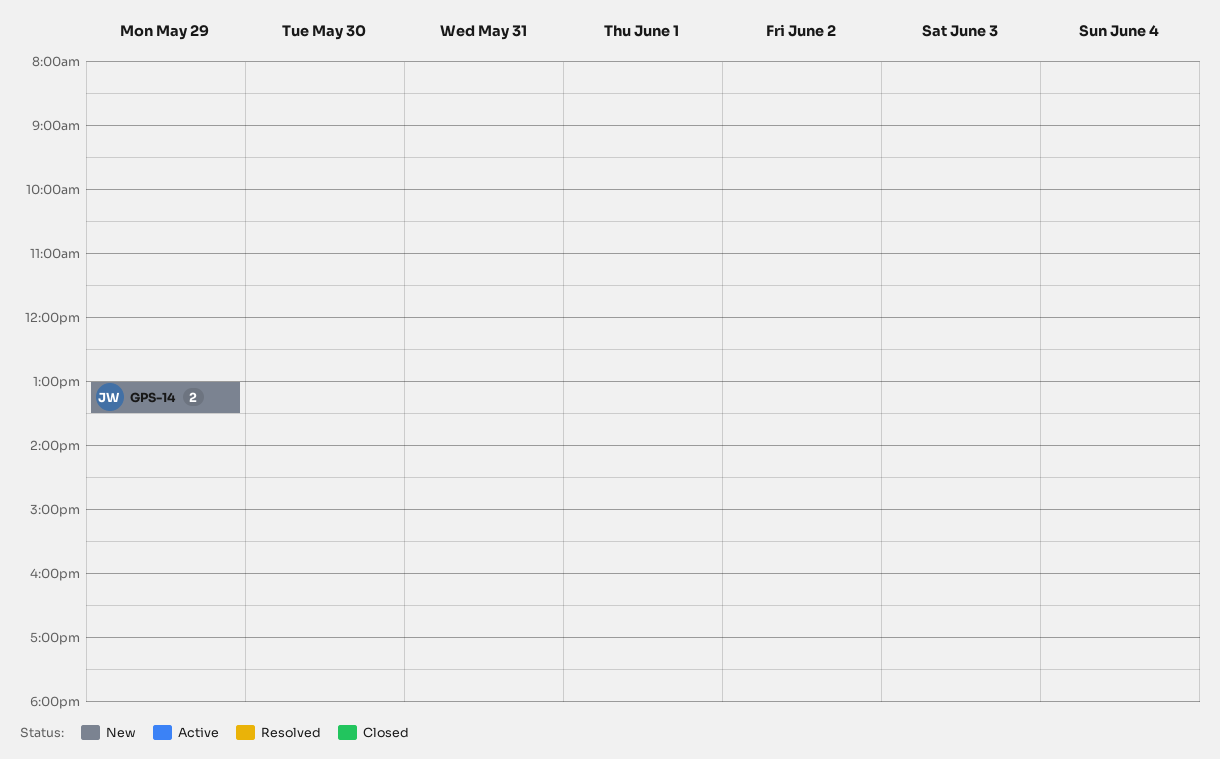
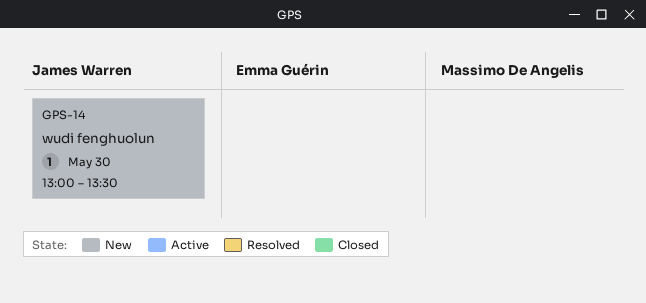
GPS-14, estimate: 2 -> 1
GPS-14, day: May 29 -> May 30

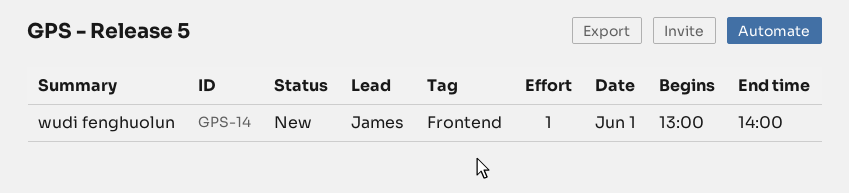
GPS-14, day: May 30 -> Jun 1
GPS-14, ends: 13:30 -> 14:00

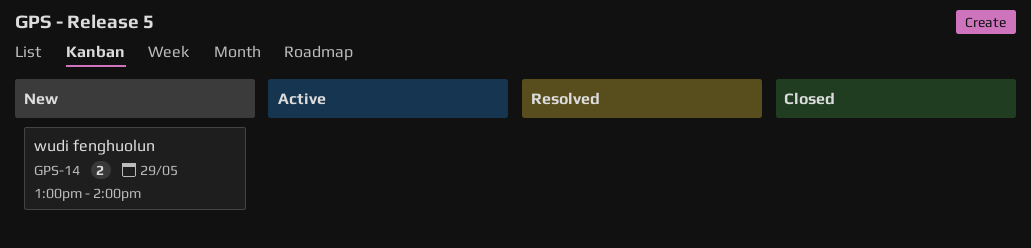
GPS-14, estimate: 1 -> 2
GPS-14, day: Jun 1 -> May 29

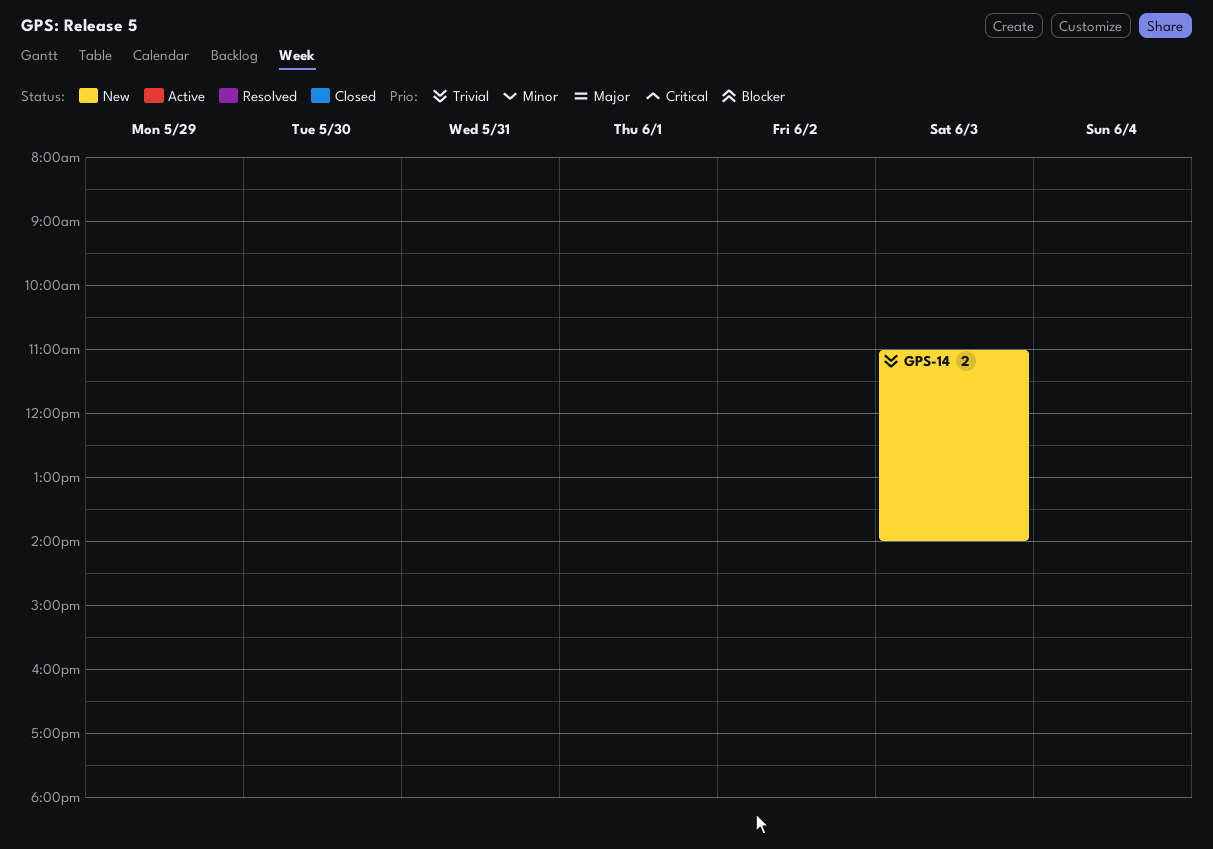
GPS-14, day: May 29 -> Jun 3
GPS-14, begins: 13:00 -> 11:00

